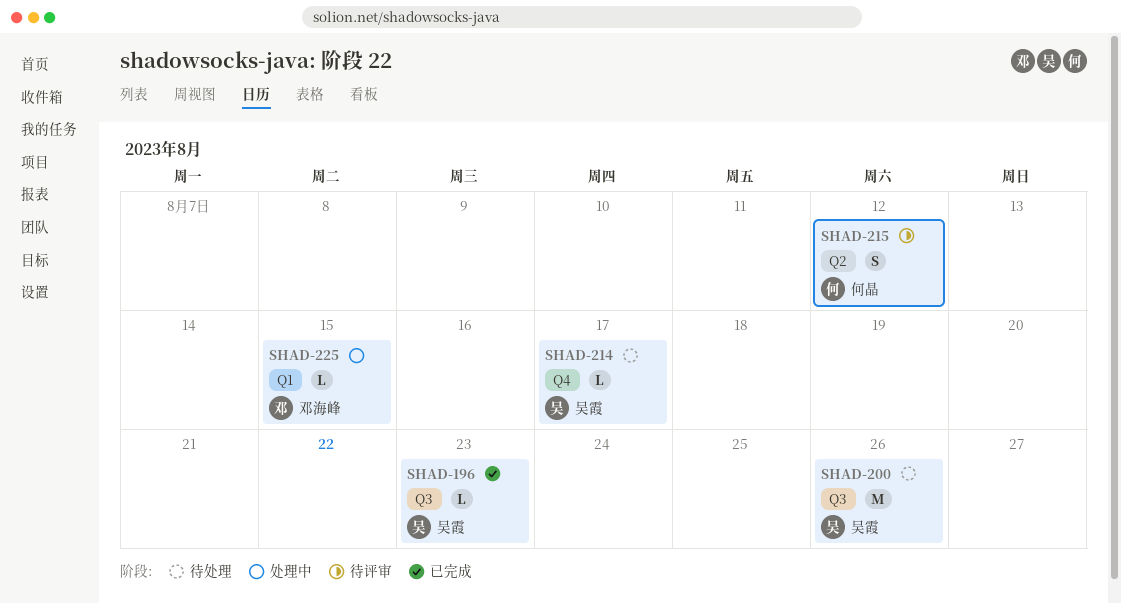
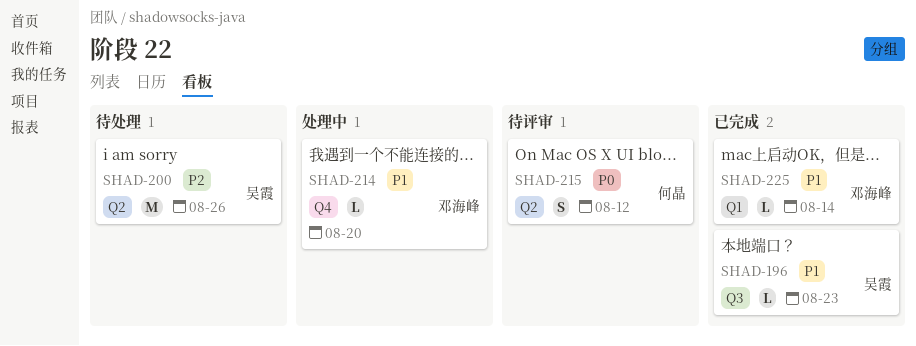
SHAD-200, label: Q3 -> Q2
SHAD-214, status: 待处理 -> 处理中
SHAD-214, owner: 吴霞 -> 邓海峰
SHAD-214, due: Aug 17 -> Aug 20
SHAD-225, status: 处理中 -> 已完成
SHAD-225, due: Aug 15 -> Aug 14

